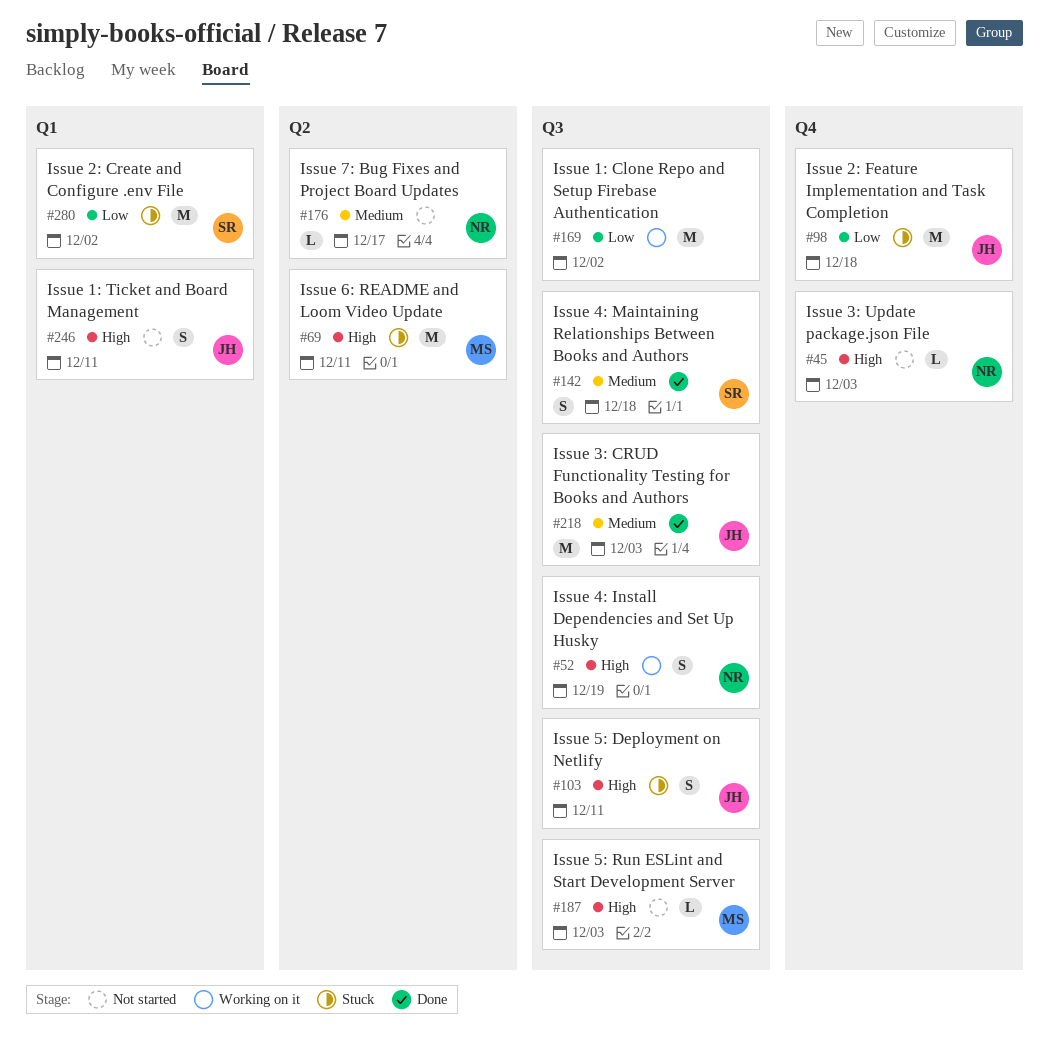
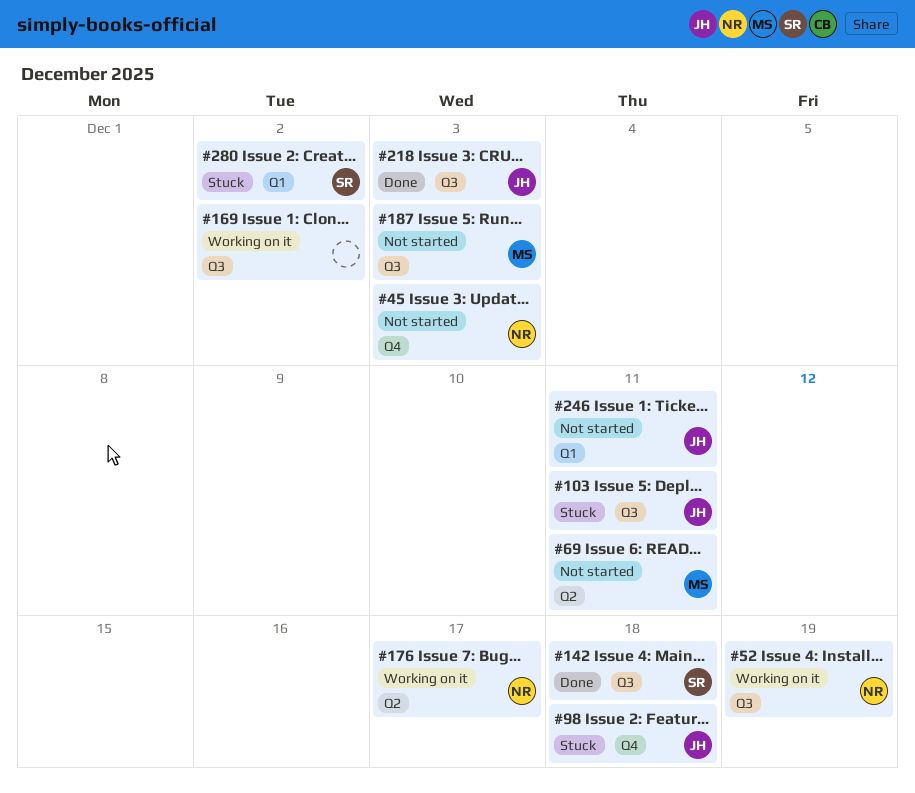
#69, status: Stuck -> Not started
#176, status: Not started -> Working on it

